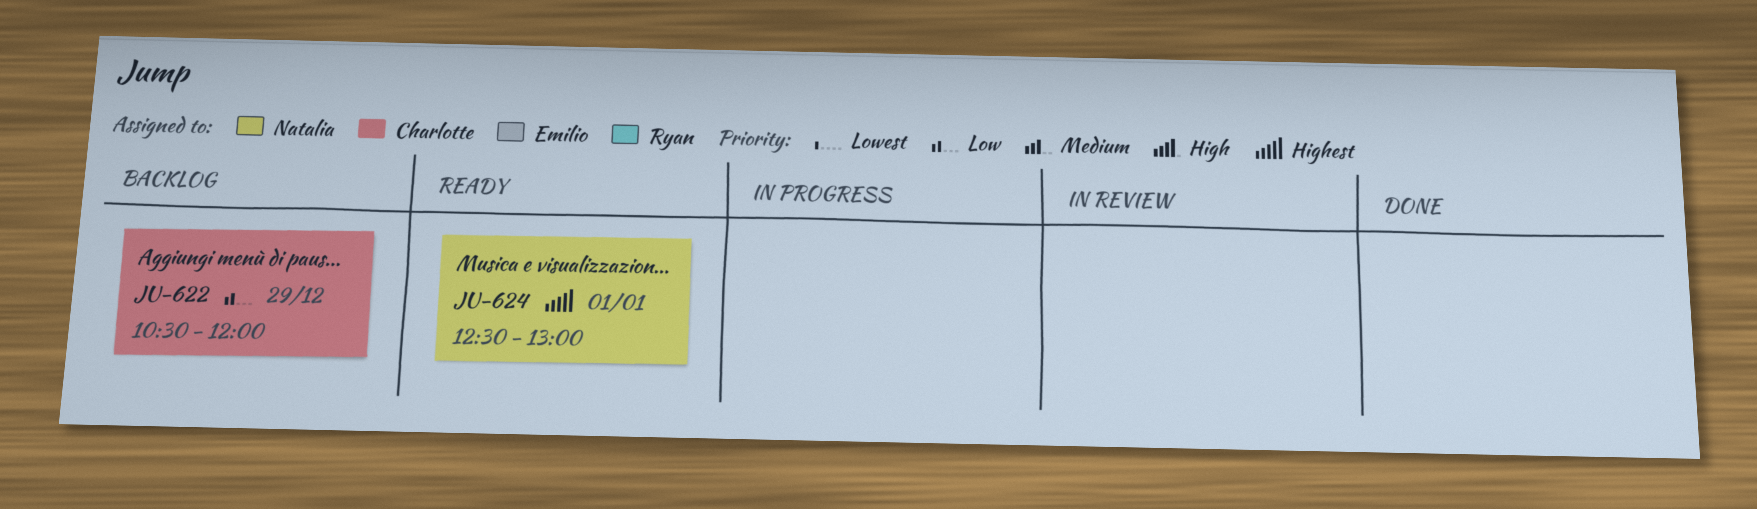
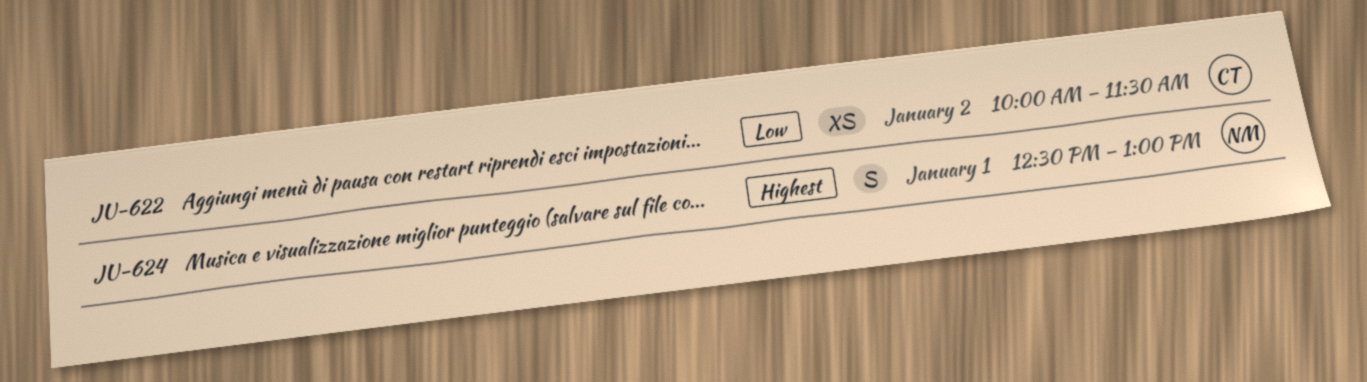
JU-622, day: Dec 29 -> Jan 2
JU-622, begins: 10:30 -> 10:00
JU-622, ends: 12:00 -> 11:30

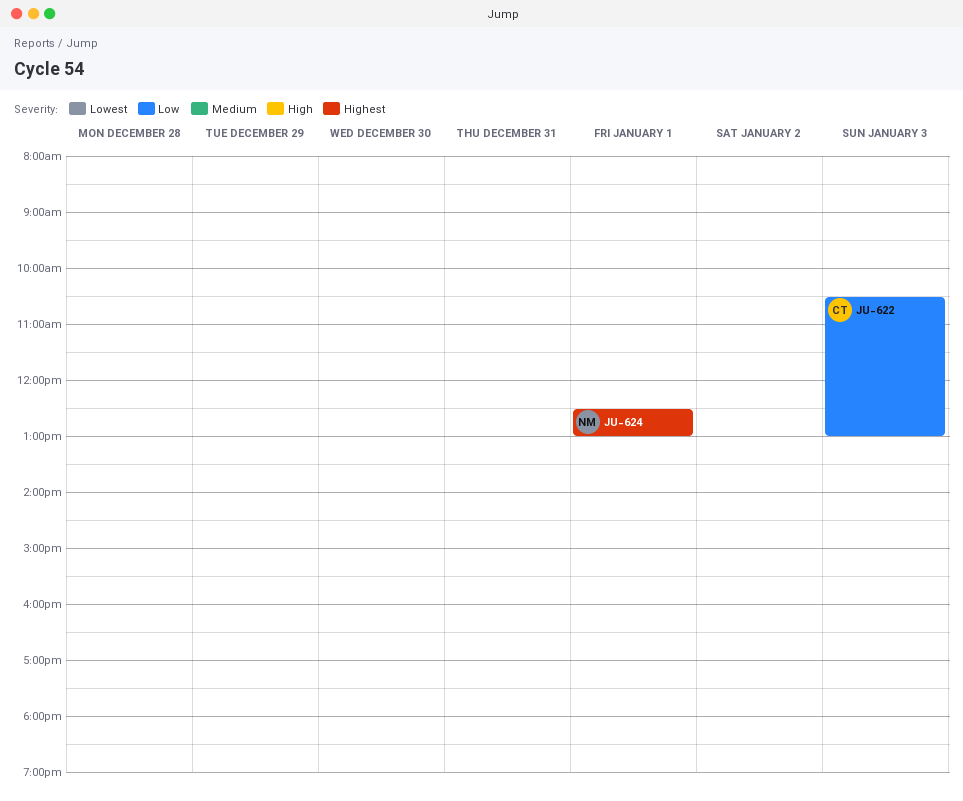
JU-622, day: Jan 2 -> Jan 3
JU-622, begins: 10:00 -> 10:30
JU-622, ends: 11:30 -> 13:00

